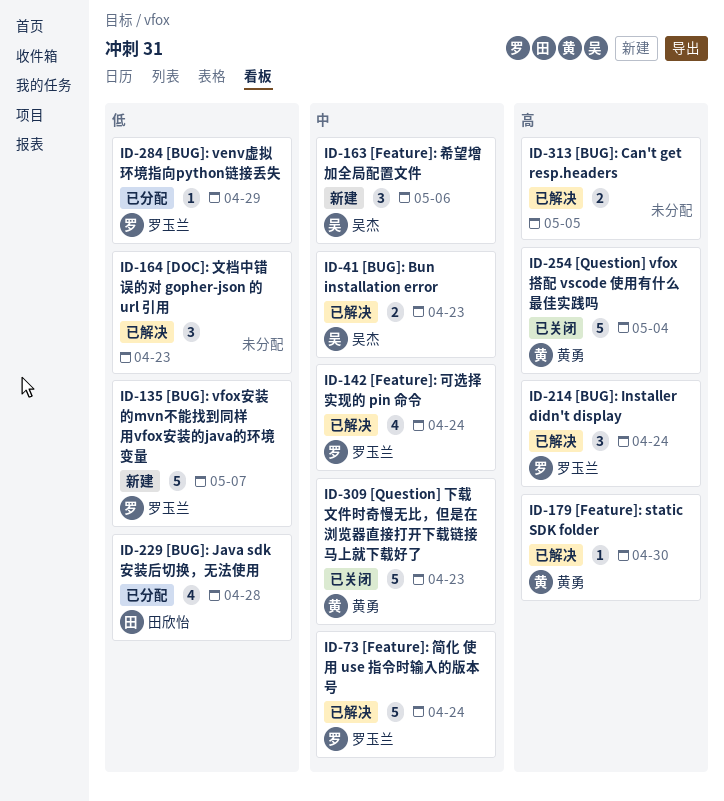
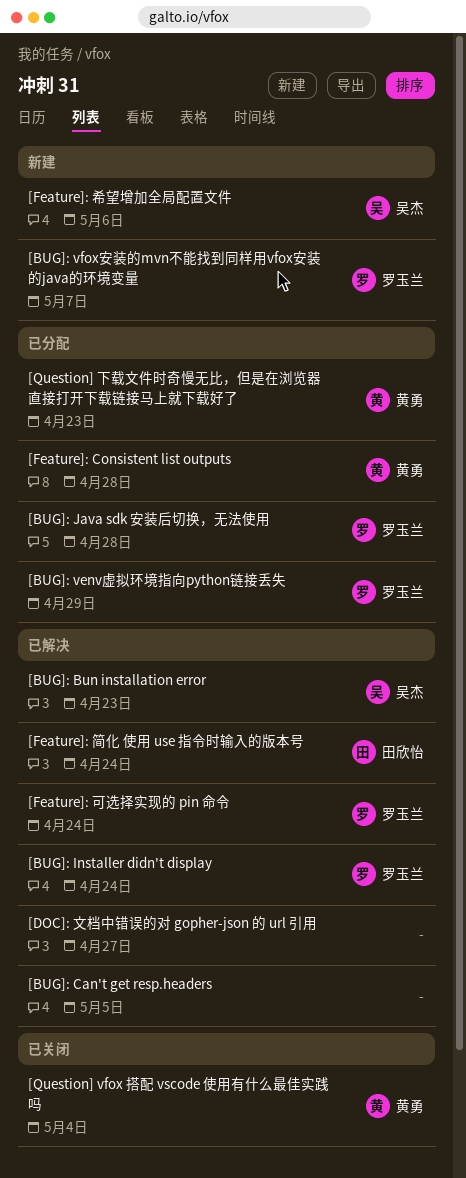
[BUG]: Java sdk 安装后切换，无法使用, owner: 田欣怡 -> 罗玉兰
[DOC]: 文档中错误的对 gopher-json 的 url 引用, due: Apr 23 -> Apr 27
[Feature]: Consistent list outputs: none -> present
[Feature]: static SDK folder: present -> none
[Feature]: 简化 使用 use 指令时输入的版本号, owner: 罗玉兰 -> 田欣怡
[Question] 下载文件时奇慢无比，但是在浏览器直接打开下载链接马上就下载好了, status: 已关闭 -> 已分配

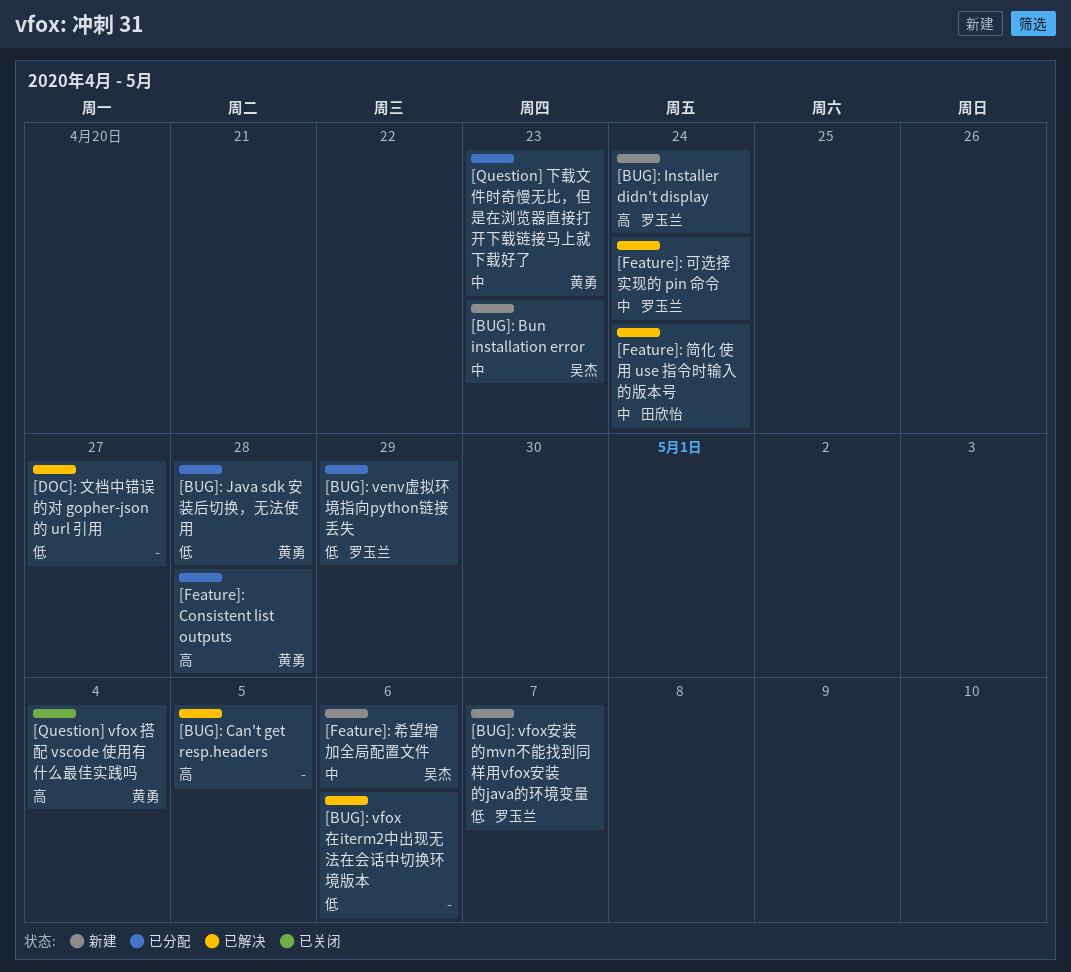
[BUG]: Bun installation error, status: 已解决 -> 新建
[BUG]: Installer didn't display, status: 已解决 -> 新建
[BUG]: Java sdk 安装后切换，无法使用, owner: 罗玉兰 -> 黄勇
[BUG]: vfox 在iterm2中出现无法在会话中切换环境版本: none -> present

